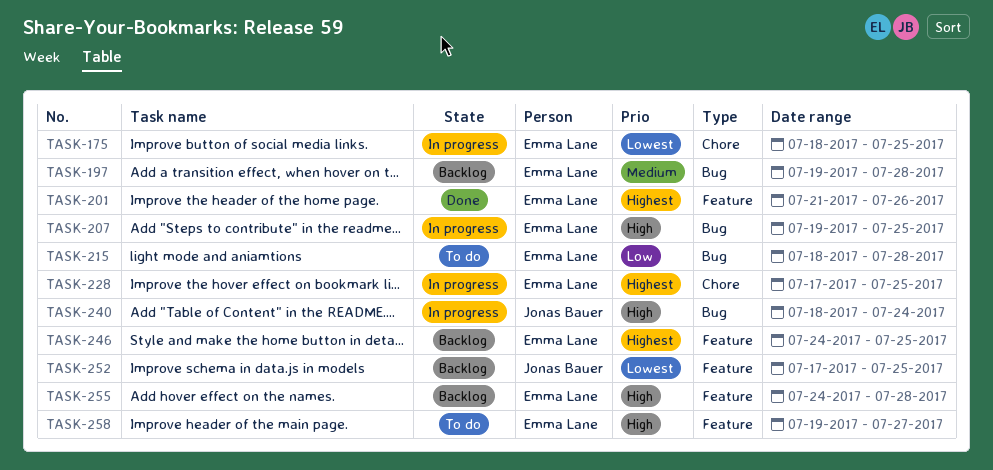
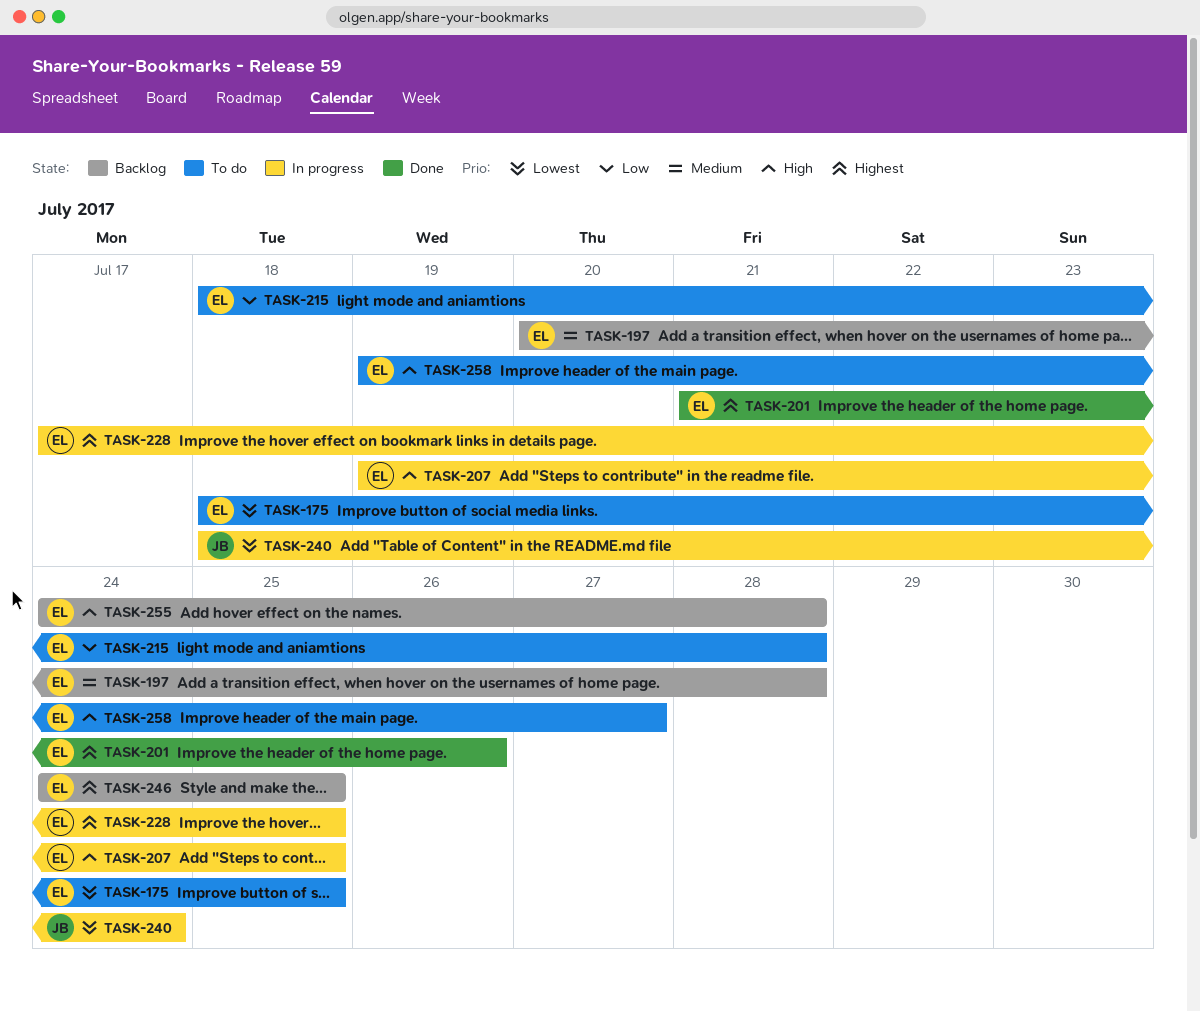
TASK-175, status: In progress -> To do
TASK-197, start: Jul 19 -> Jul 20
TASK-240, priority: High -> Lowest
TASK-252: present -> none

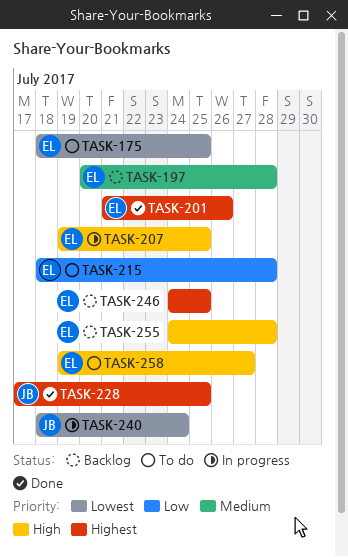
TASK-228, status: In progress -> Done
TASK-228, owner: EL -> JB

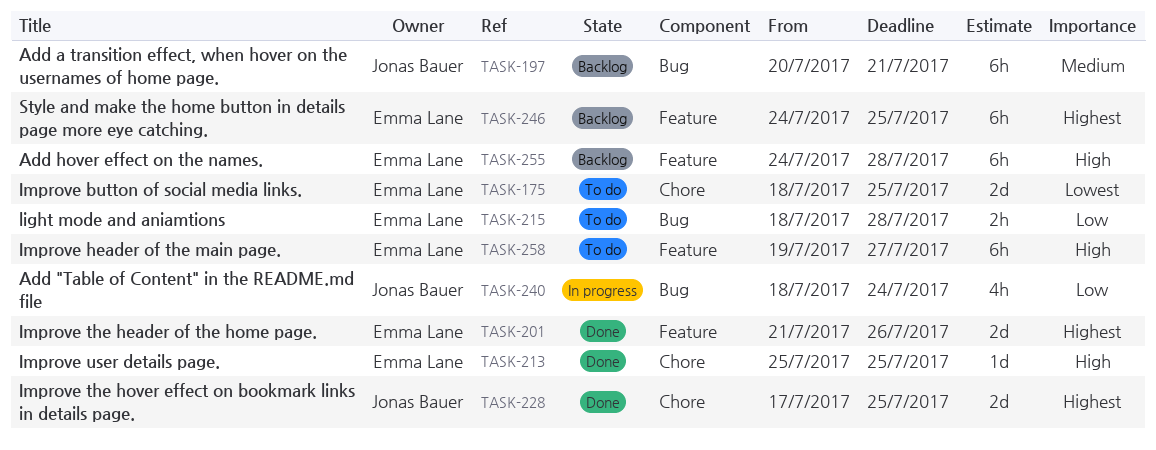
TASK-197, owner: Emma Lane -> Jonas Bauer
TASK-197, due: Jul 28 -> Jul 21
TASK-207: present -> none
TASK-213: none -> present
TASK-240, priority: Lowest -> Low

